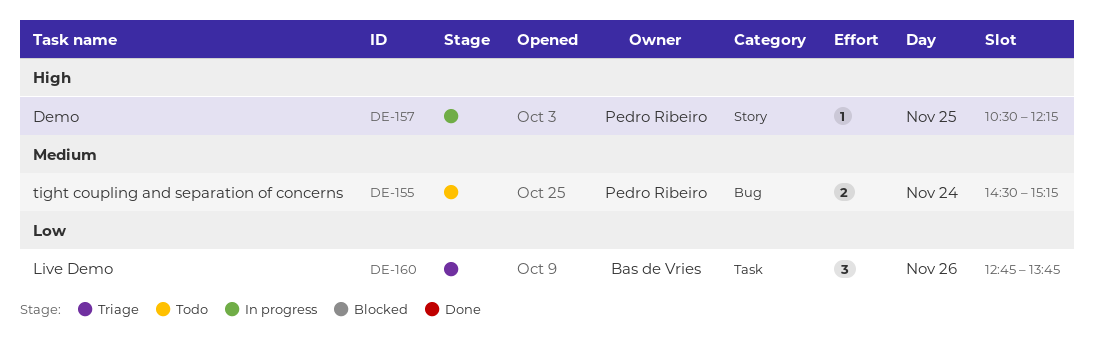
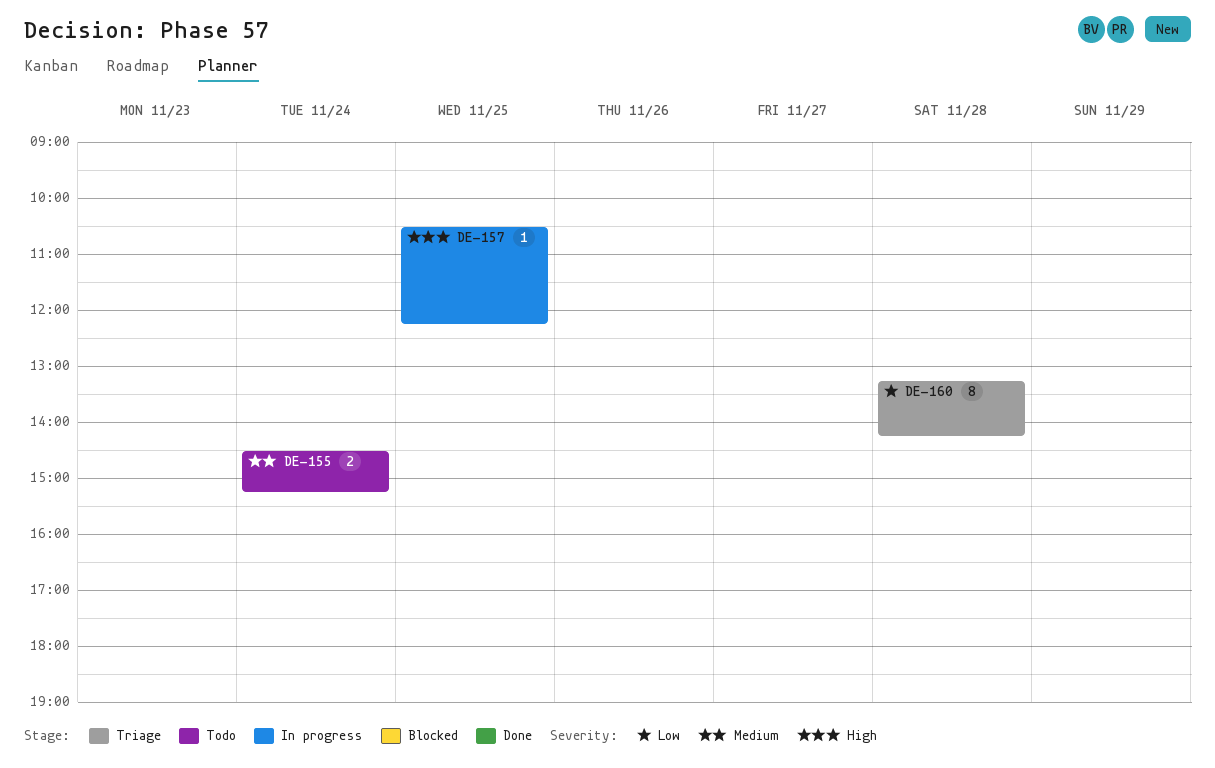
DE-160, estimate: 3 -> 8
DE-160, day: Nov 26 -> Nov 28
DE-160, begins: 12:45 -> 13:15
DE-160, ends: 13:45 -> 14:15

